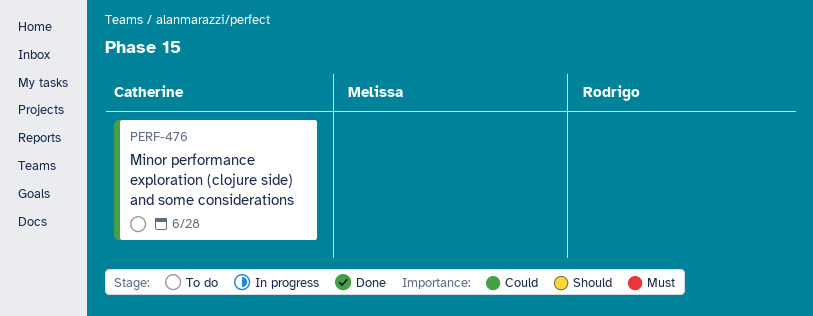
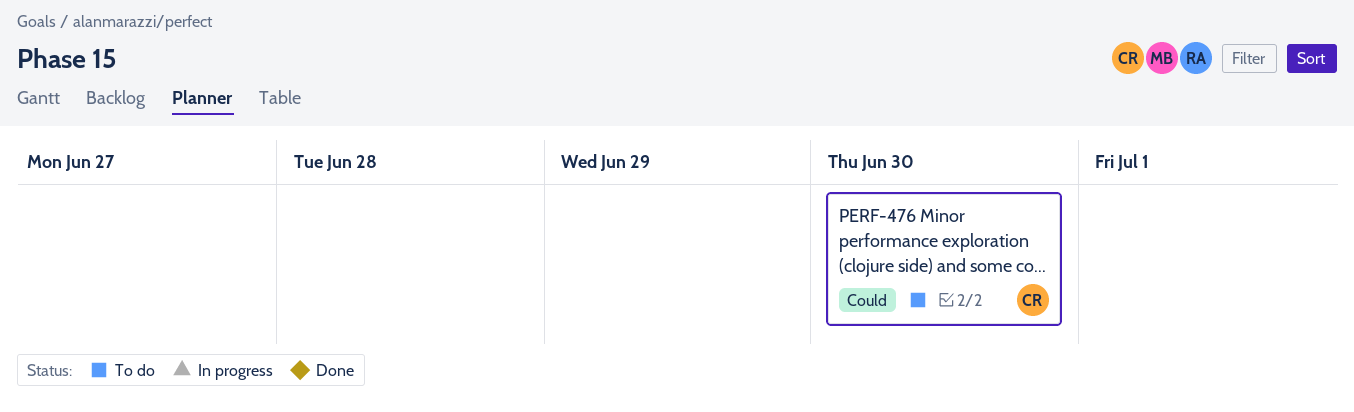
PERF-476, due: Jun 28 -> Jun 30

